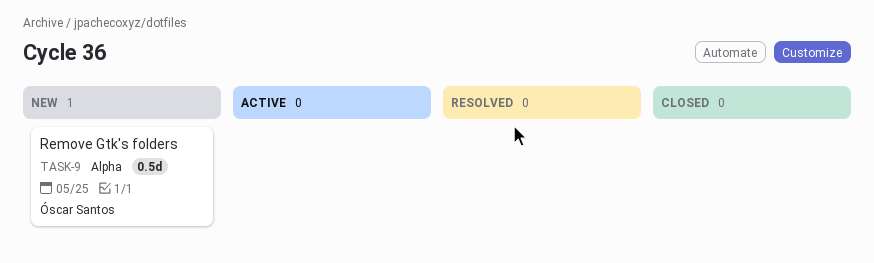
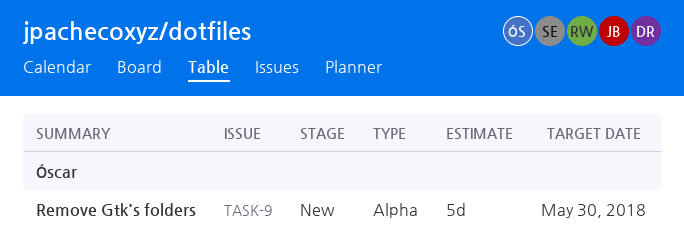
TASK-9, estimate: 0.5d -> 5d
TASK-9, due: May 25 -> May 30

